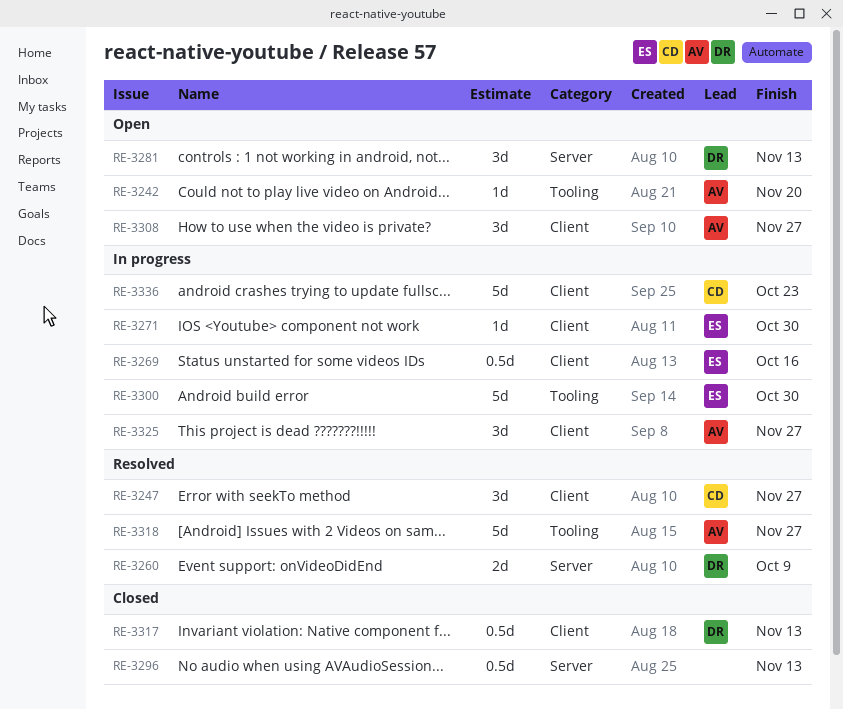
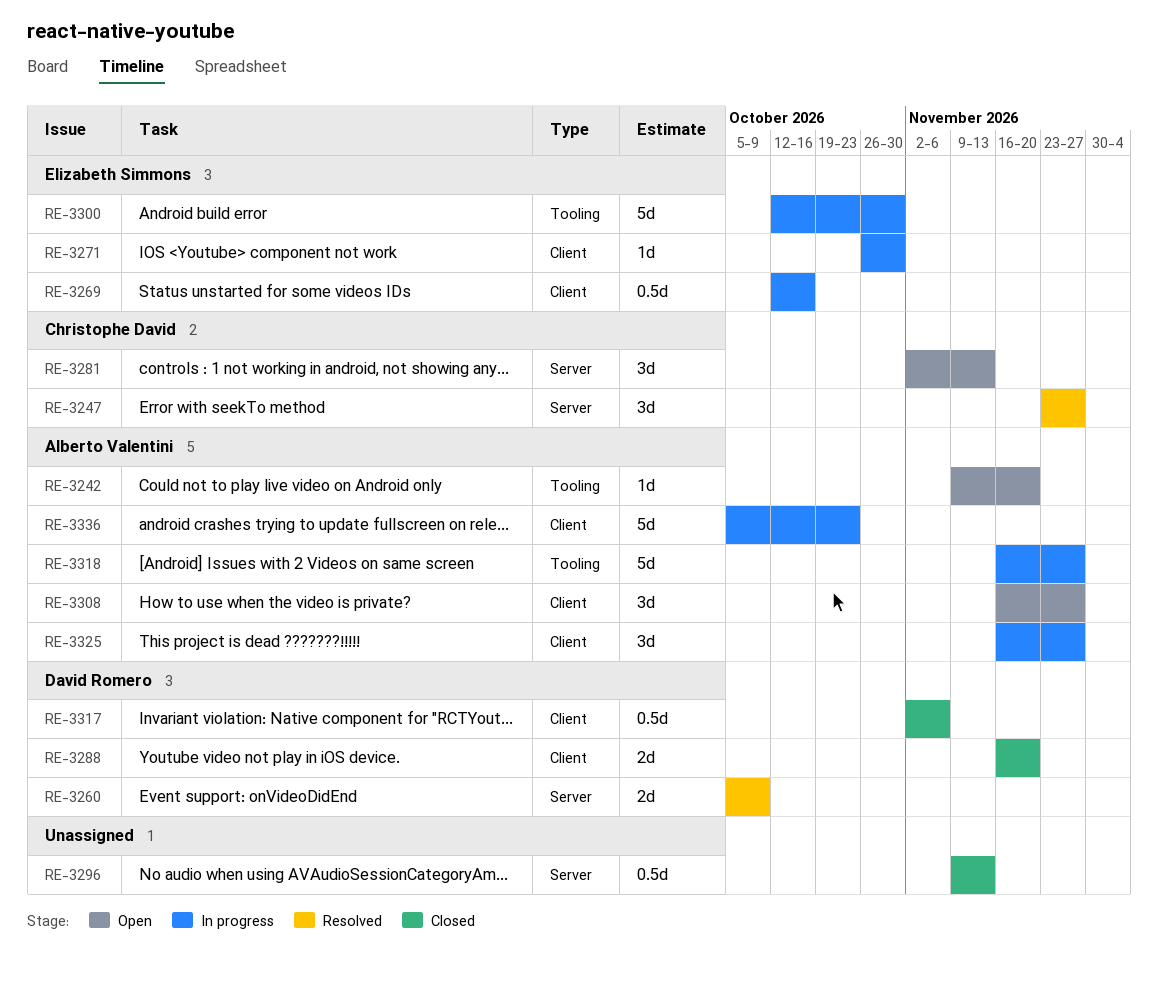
RE-3247, label: Client -> Server
RE-3281, owner: David Romero -> Christophe David
RE-3288: none -> present
RE-3317, due: Nov 13 -> Nov 6
RE-3318, status: Resolved -> In progress
RE-3336, owner: Christophe David -> Alberto Valentini

